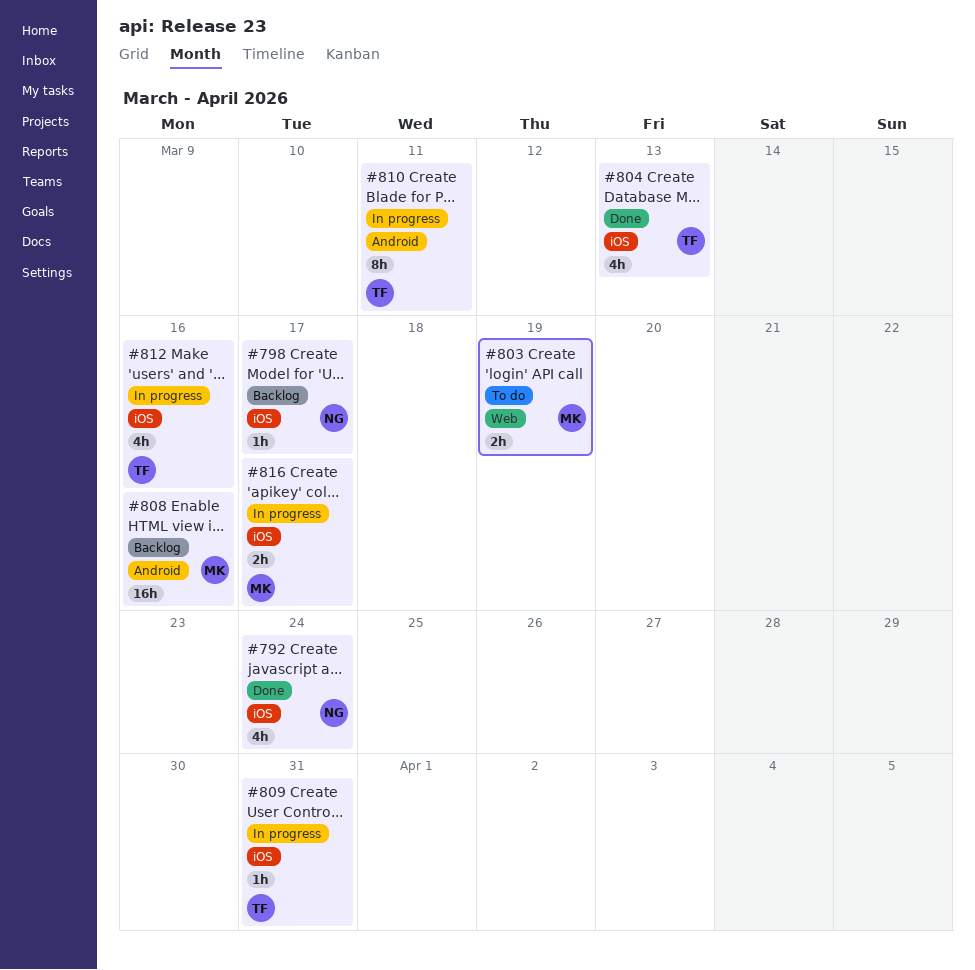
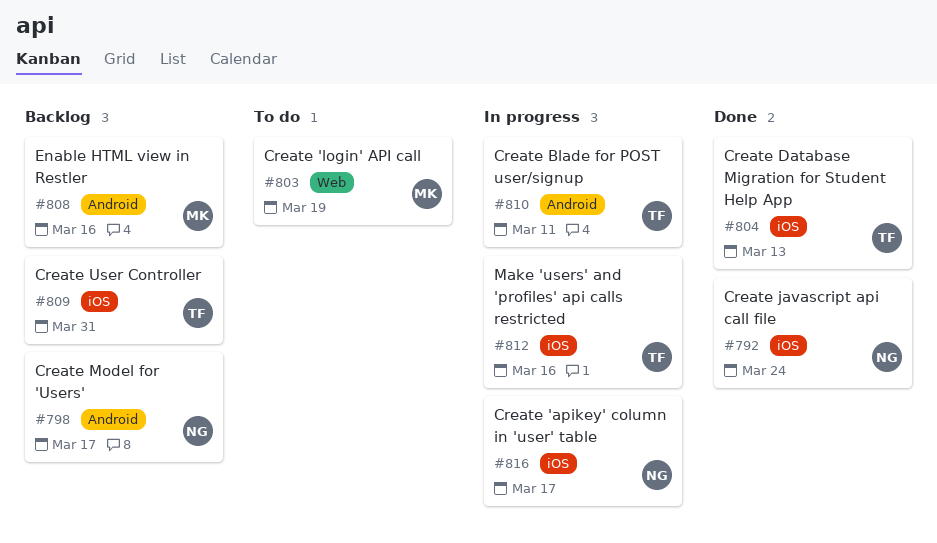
#798, label: iOS -> Android
#809, status: In progress -> Backlog
#816, owner: MK -> NG

